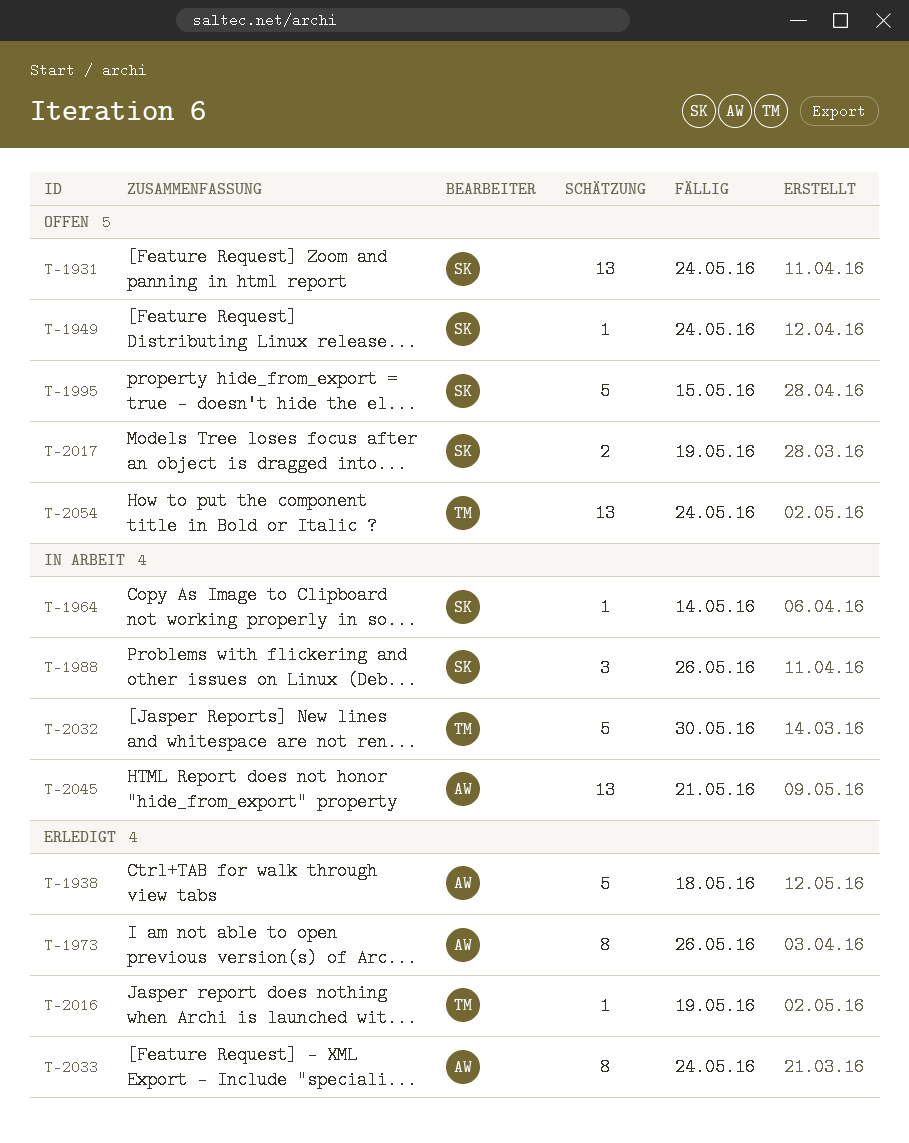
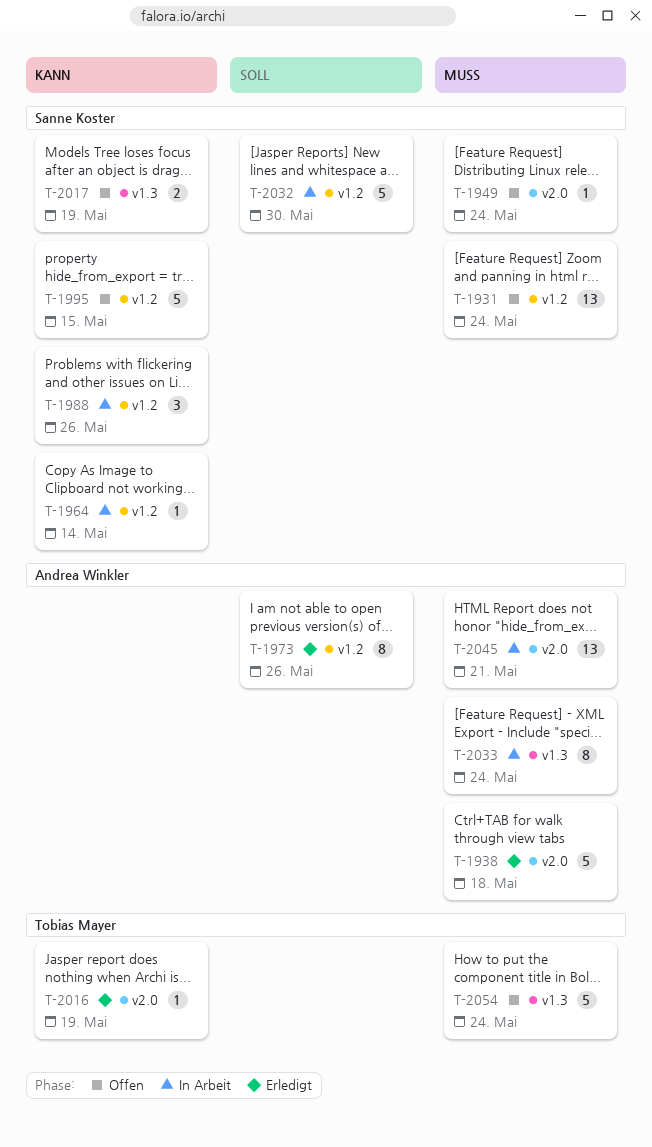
T-2032, owner: Tobias Mayer -> Sanne Koster
T-2033, status: Erledigt -> In Arbeit
T-2054, estimate: 13 -> 5

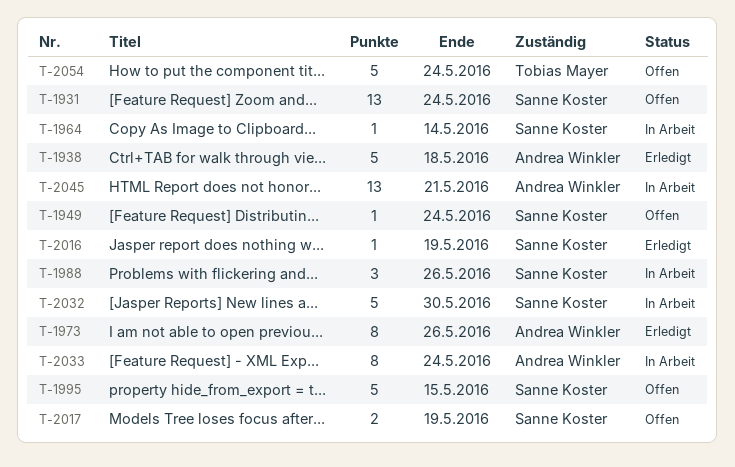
T-2016, owner: Tobias Mayer -> Sanne Koster

